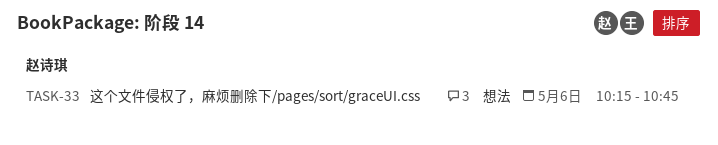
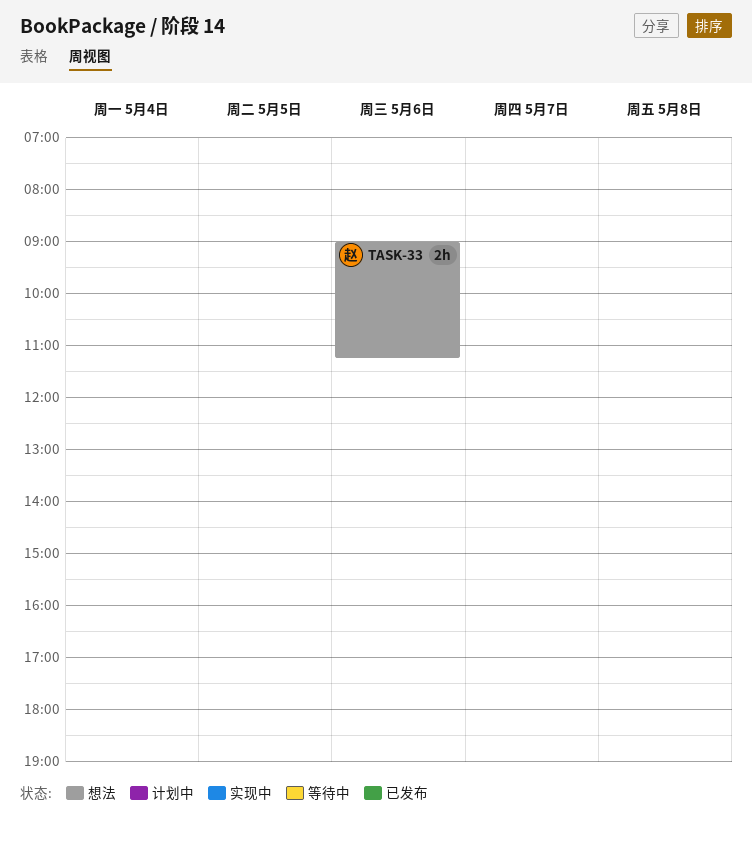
TASK-33, begins: 10:15 -> 09:00
TASK-33, ends: 10:45 -> 11:15

